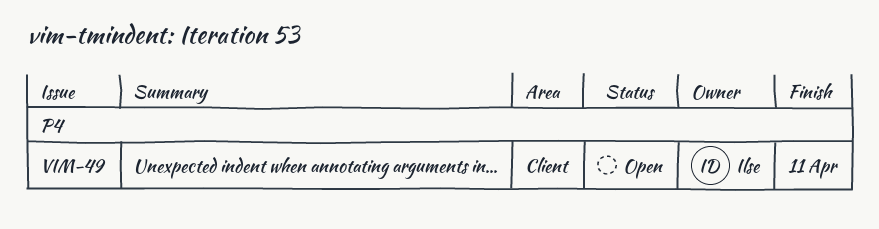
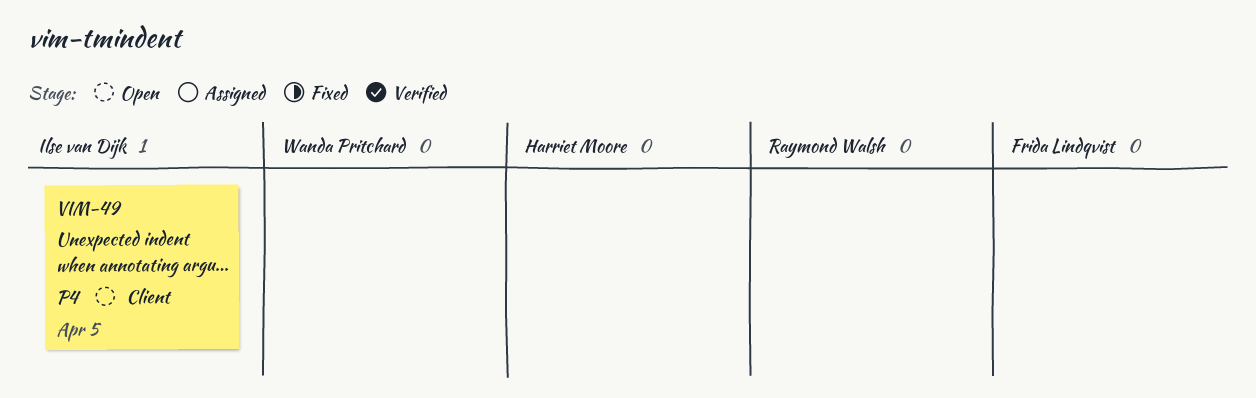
VIM-49, due: Apr 11 -> Apr 5

